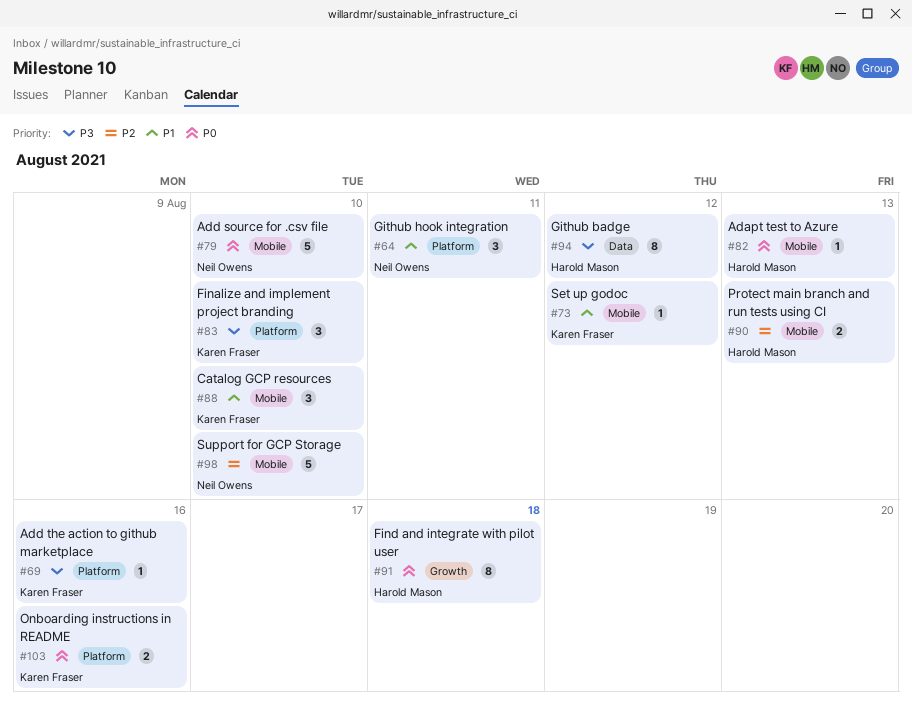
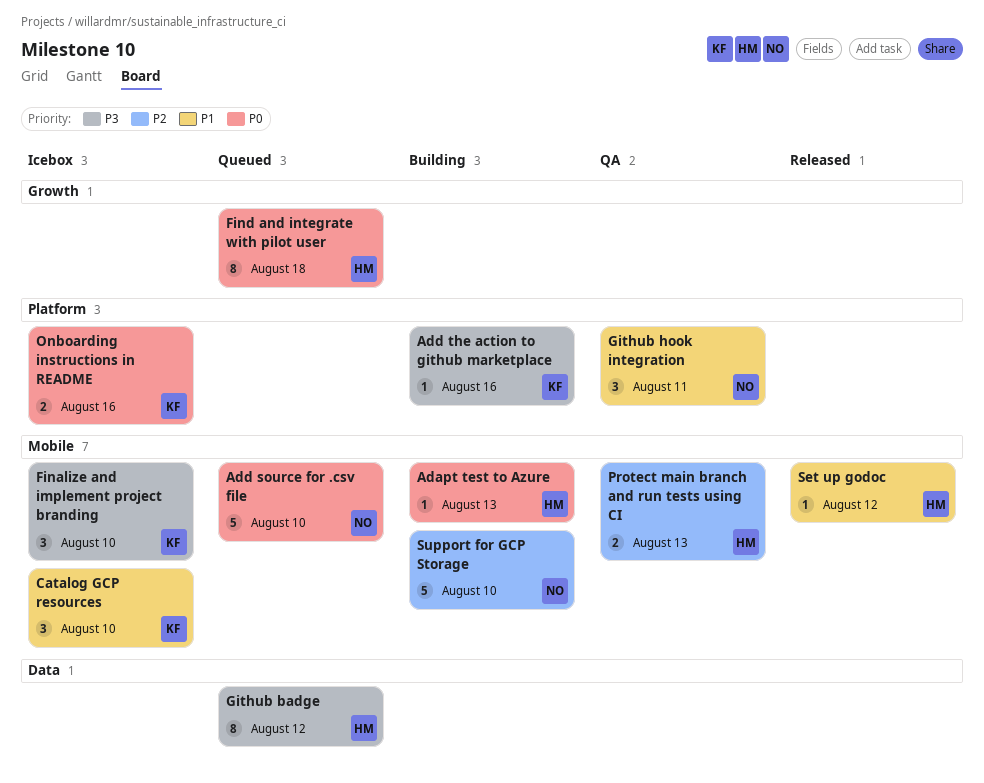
Finalize and implement project branding, label: Platform -> Mobile
Set up godoc, owner: Karen Fraser -> Harold Mason

